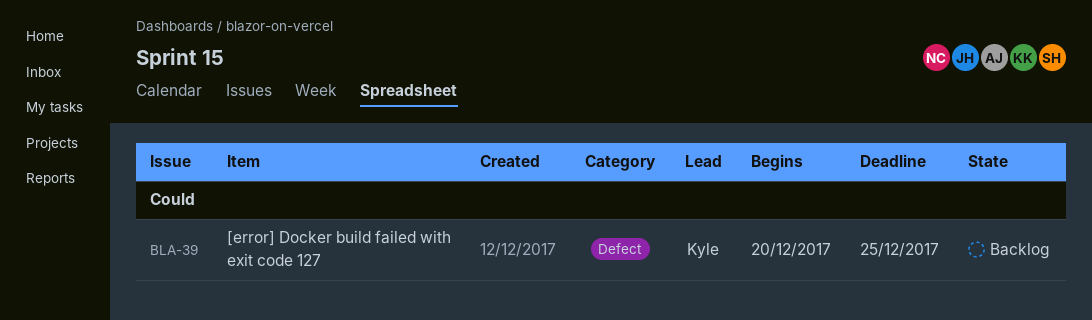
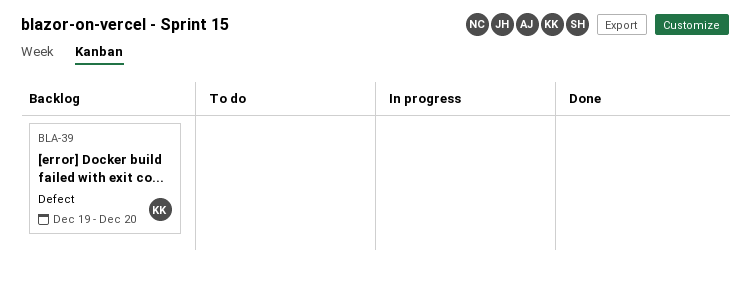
BLA-39, start: Dec 20 -> Dec 19
BLA-39, due: Dec 25 -> Dec 20

